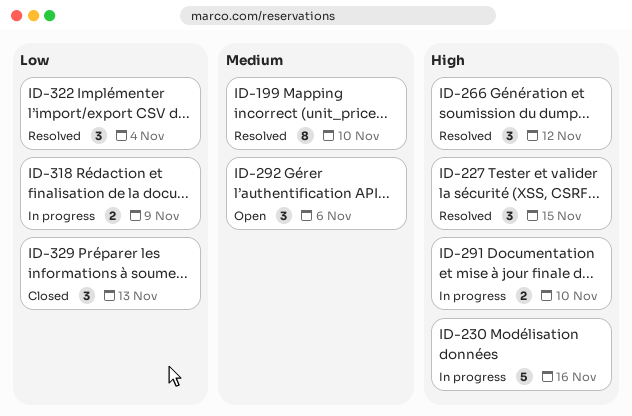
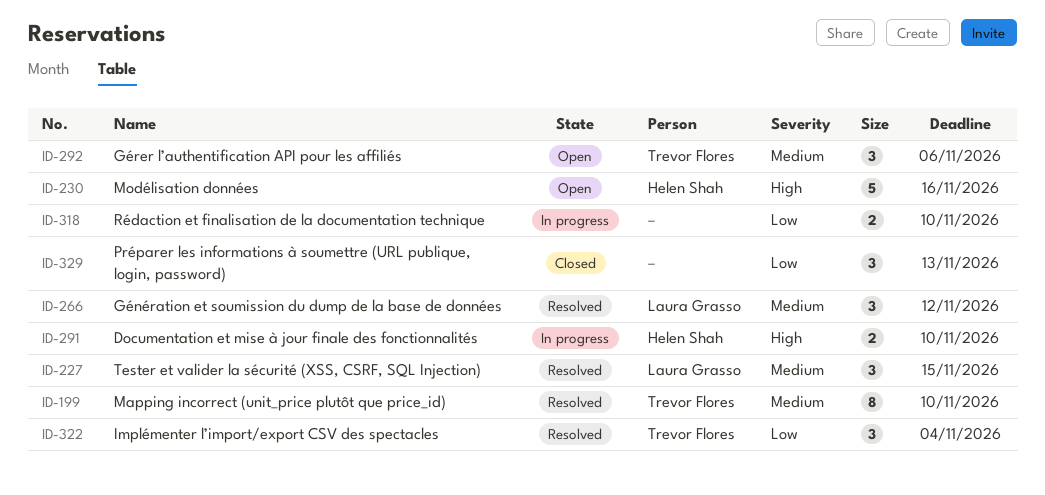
ID-227, priority: High -> Medium
ID-230, status: In progress -> Open
ID-266, priority: High -> Medium
ID-318, due: Nov 9 -> Nov 10

